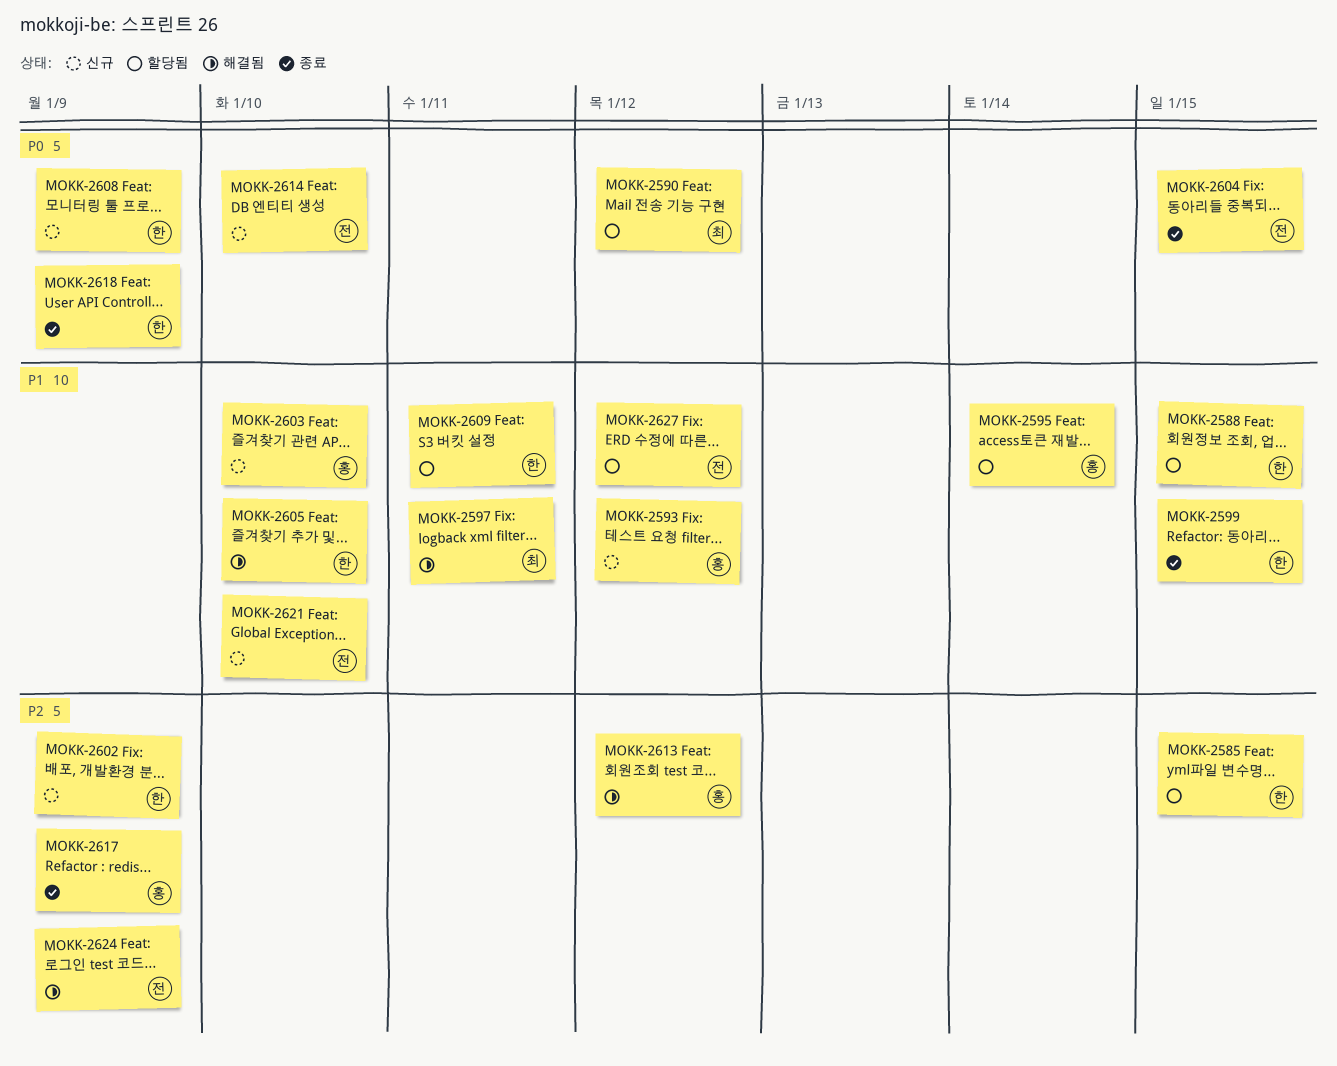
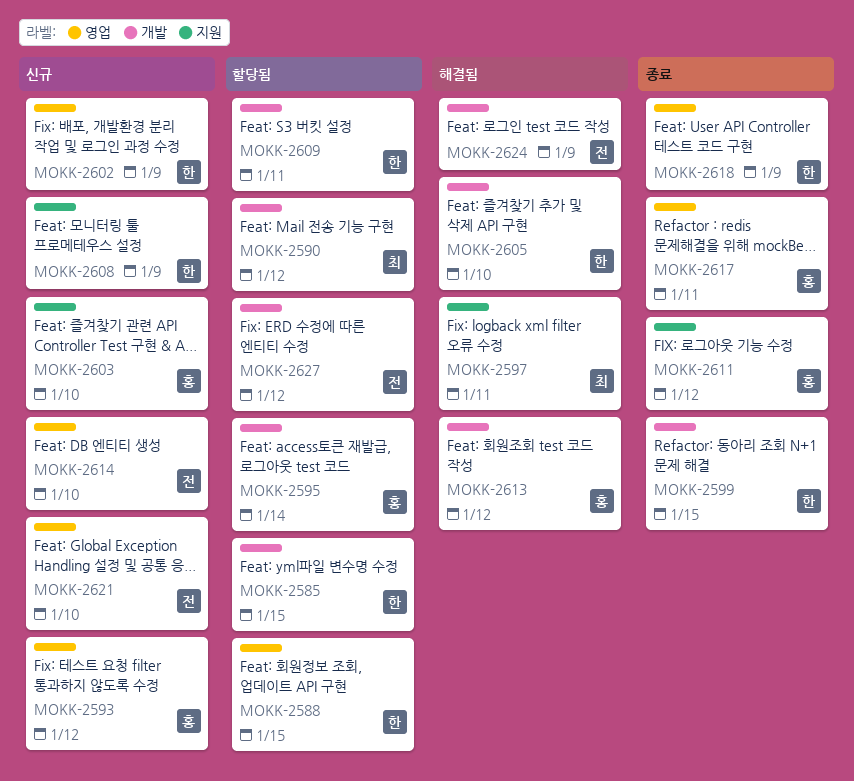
MOKK-2604: present -> none
MOKK-2611: none -> present
MOKK-2617, due: Jan 9 -> Jan 11

